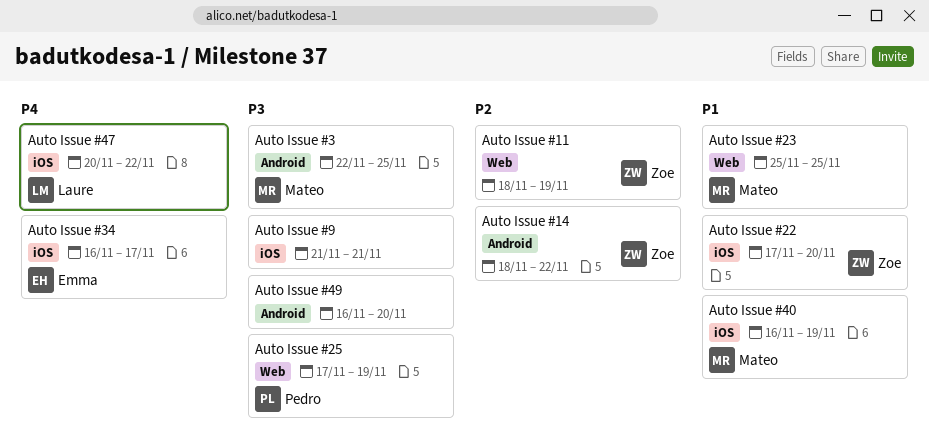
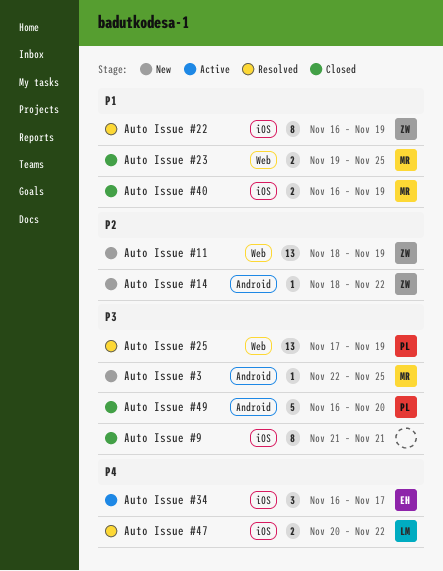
Auto Issue #22, start: Nov 17 -> Nov 16
Auto Issue #22, due: Nov 20 -> Nov 19
Auto Issue #23, start: Nov 25 -> Nov 19
Auto Issue #49, owner: none -> Pedro

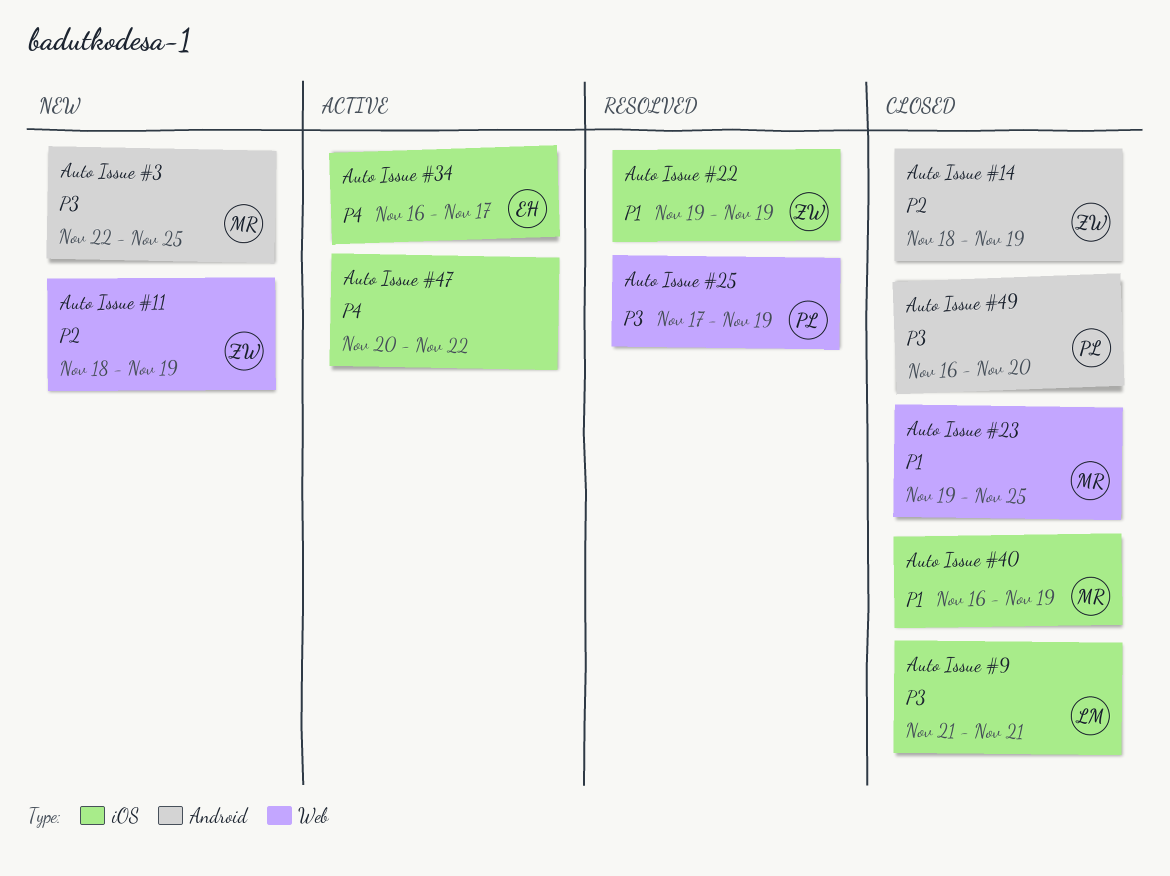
Auto Issue #14, status: New -> Closed
Auto Issue #14, due: Nov 22 -> Nov 19
Auto Issue #22, start: Nov 16 -> Nov 19
Auto Issue #47, status: Resolved -> Active
Auto Issue #47, owner: LM -> none
Auto Issue #9, owner: none -> LM

